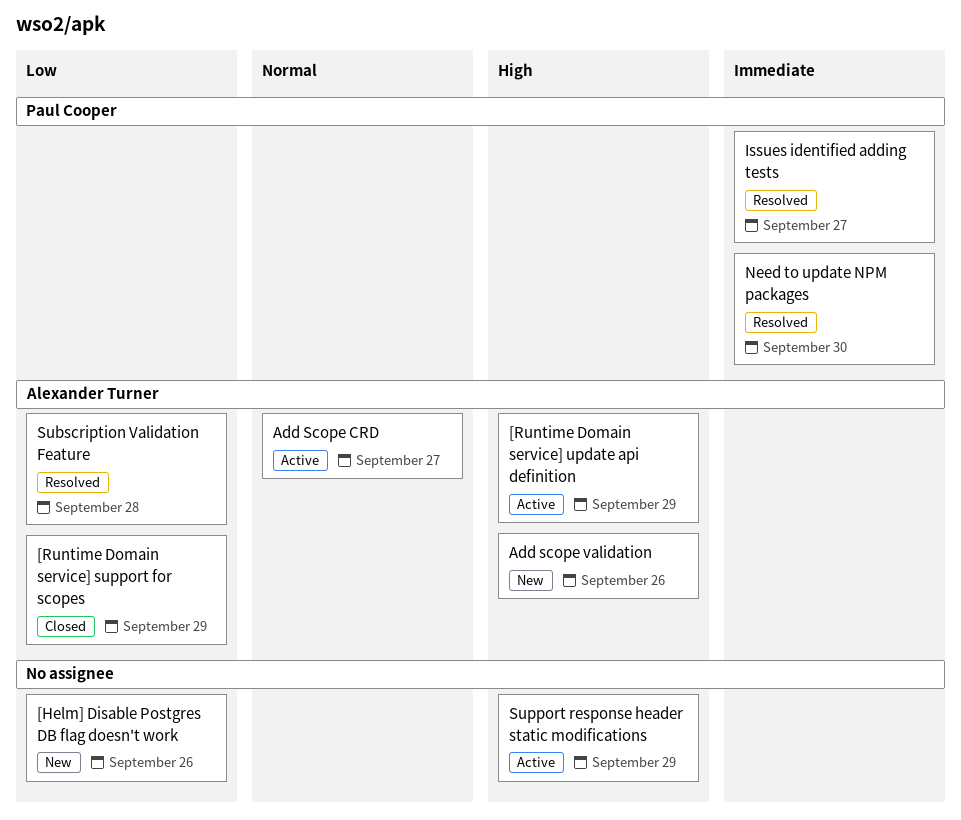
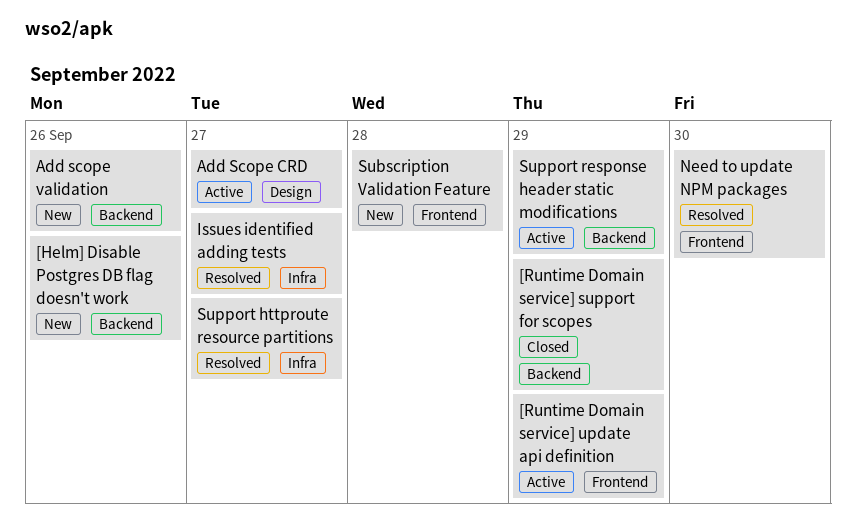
Subscription Validation Feature, status: Resolved -> New
Support httproute resource partitions: none -> present

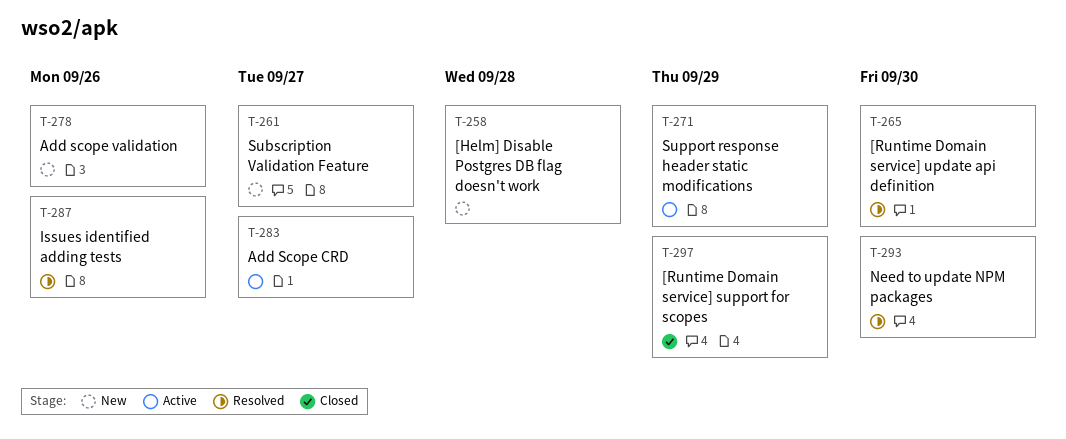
[Helm] Disable Postgres DB flag doesn't work, due: Sep 26 -> Sep 28
[Runtime Domain service] update api definition, status: Active -> Resolved
[Runtime Domain service] update api definition, due: Sep 29 -> Sep 30
Issues identified adding tests, due: Sep 27 -> Sep 26
Subscription Validation Feature, due: Sep 28 -> Sep 27
Support httproute resource partitions: present -> none

